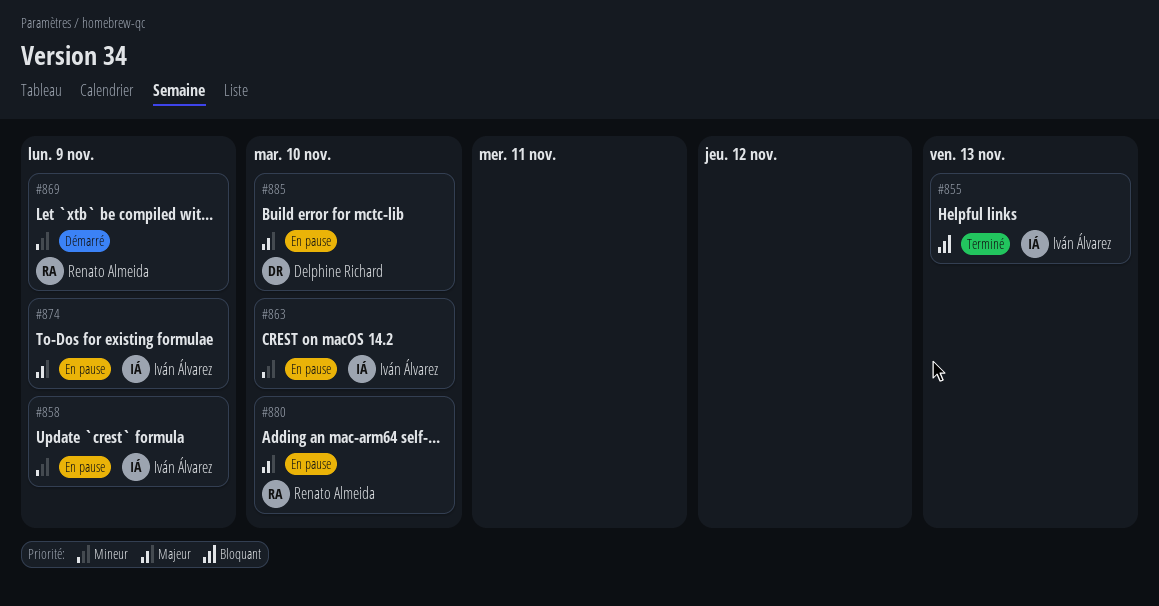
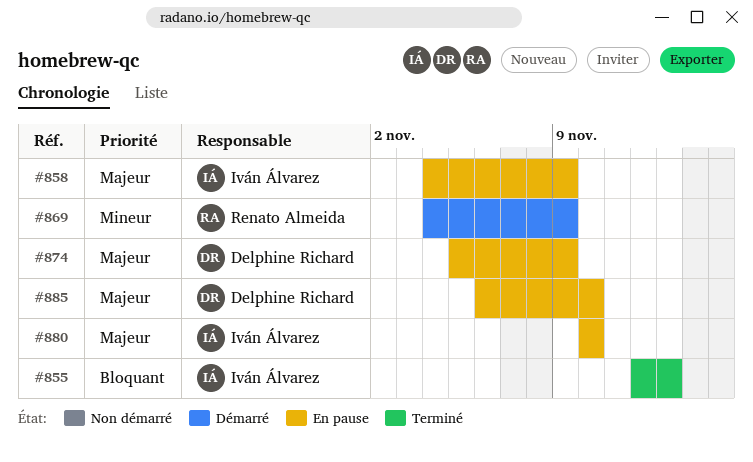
#858, priority: Mineur -> Majeur
#863: present -> none
#874, owner: Iván Álvarez -> Delphine Richard
#880, owner: Renato Almeida -> Iván Álvarez

